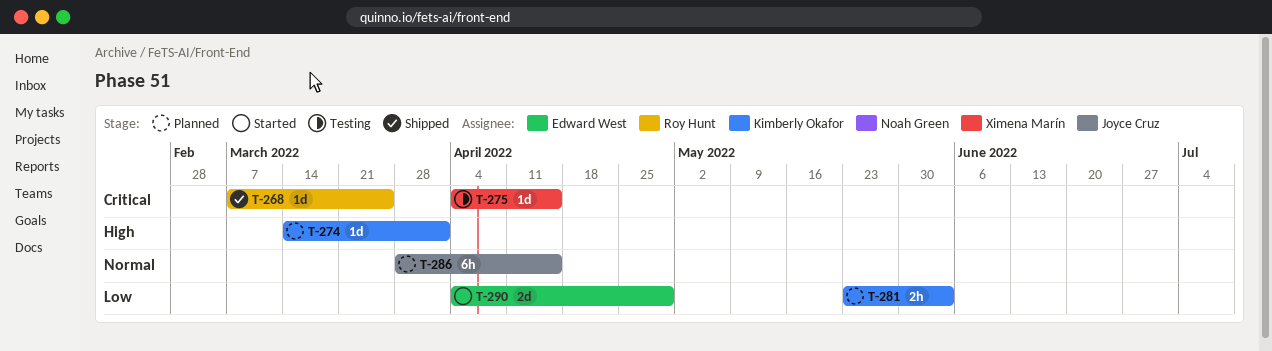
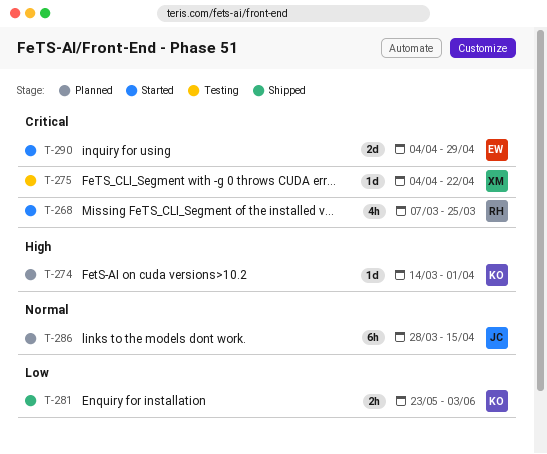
T-268, status: Shipped -> Started
T-268, estimate: 1d -> 4h
T-275, due: Apr 15 -> Apr 22
T-281, status: Planned -> Shipped
T-290, priority: Low -> Critical

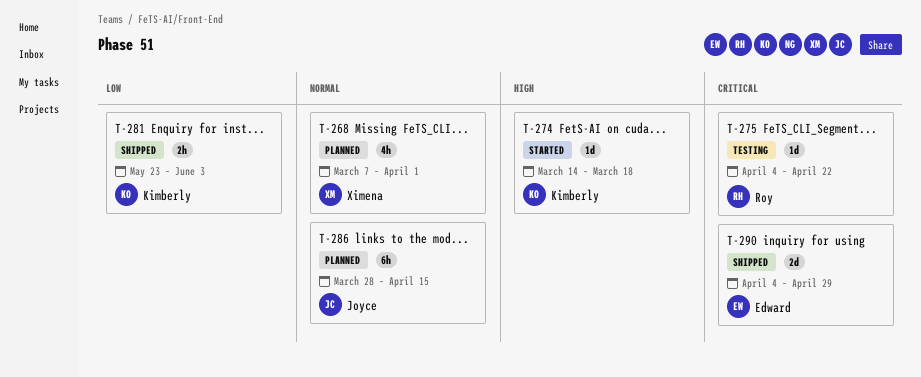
T-268, status: Started -> Planned
T-268, owner: Roy -> Ximena
T-268, priority: Critical -> Normal
T-268, due: Mar 25 -> Apr 1
T-274, status: Planned -> Started
T-274, due: Apr 1 -> Mar 18
T-275, owner: Ximena -> Roy
T-290, status: Started -> Shipped

